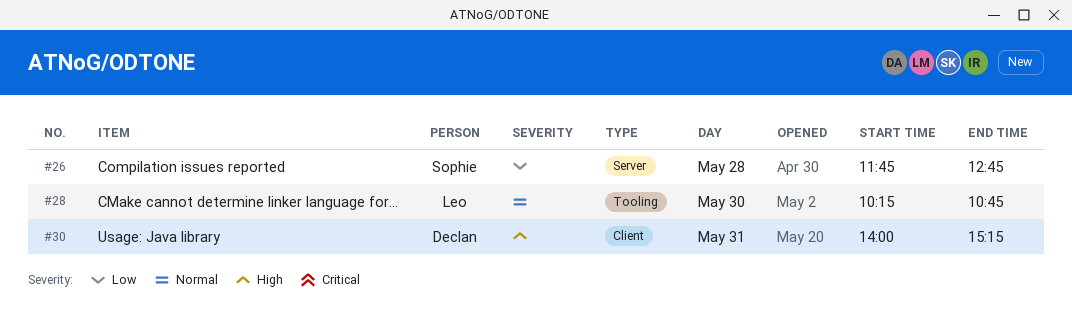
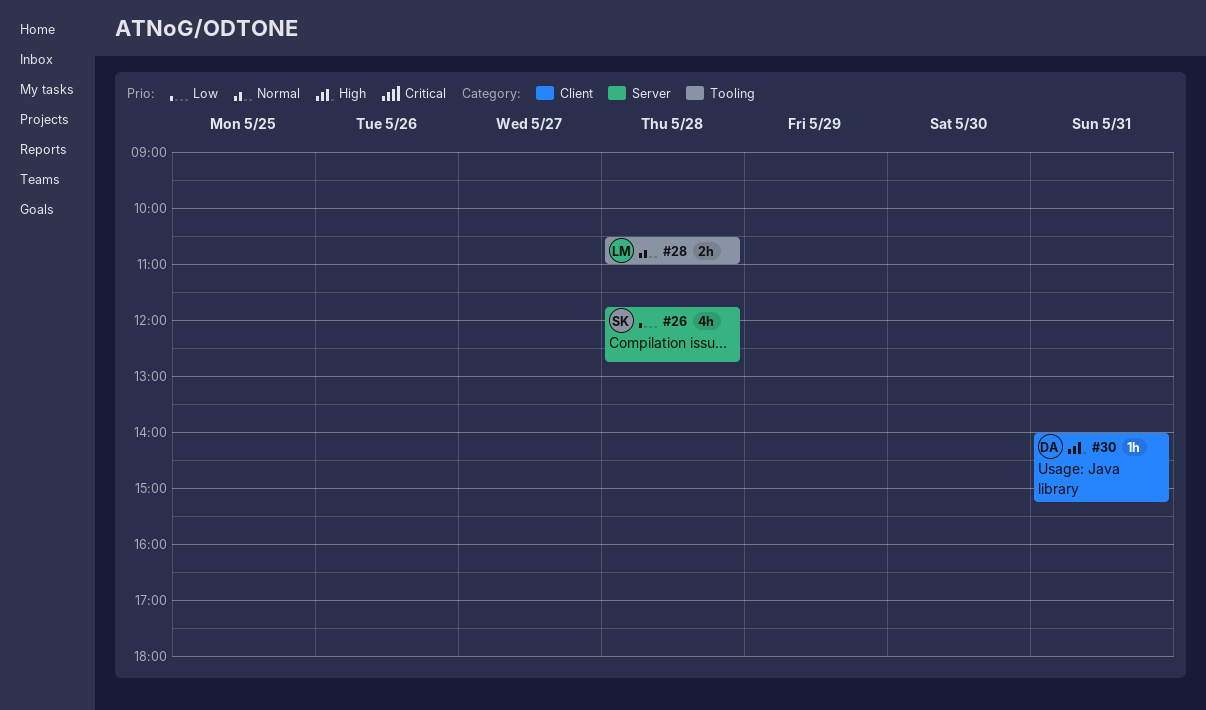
#28, day: May 30 -> May 28
#28, begins: 10:15 -> 10:30
#28, ends: 10:45 -> 11:00

